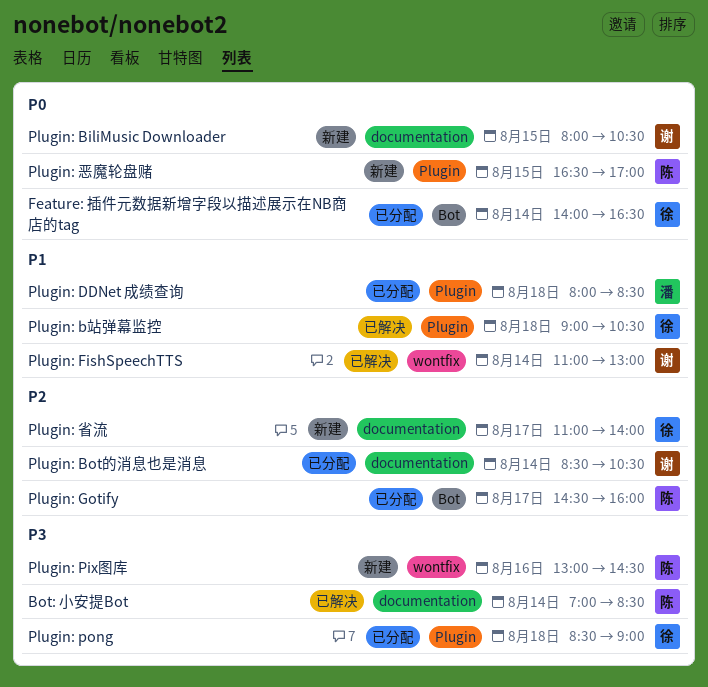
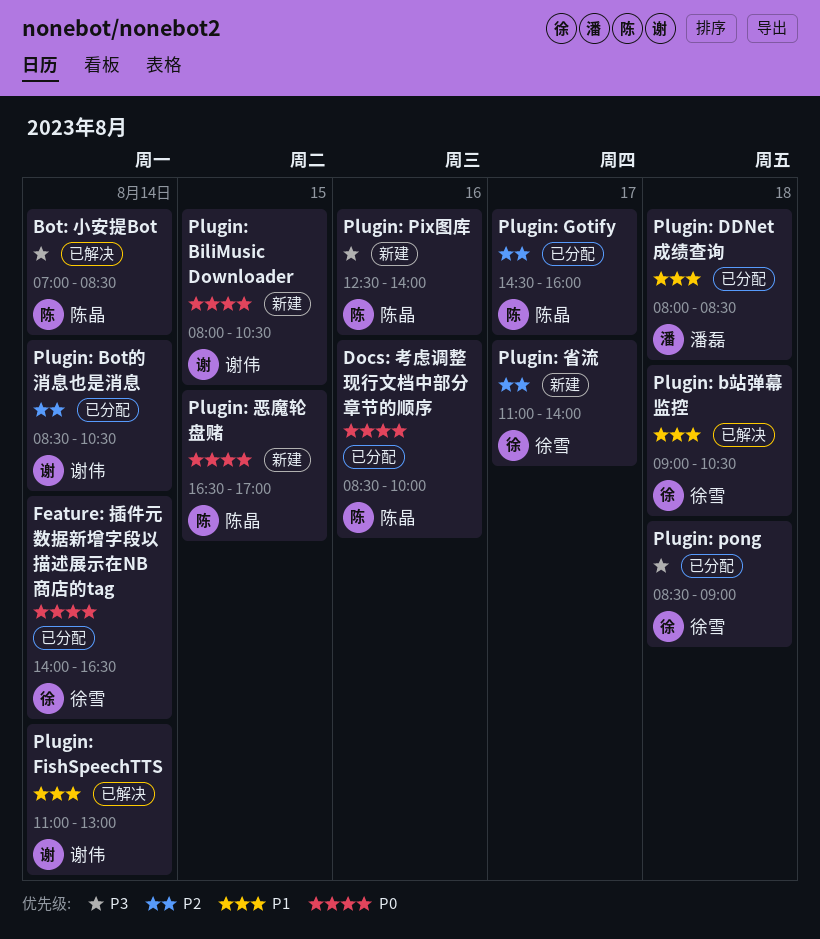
Docs: 考虑调整现行文档中部分章节的顺序: none -> present
Plugin: Pix图库, begins: 13:00 -> 12:30
Plugin: Pix图库, ends: 14:30 -> 14:00

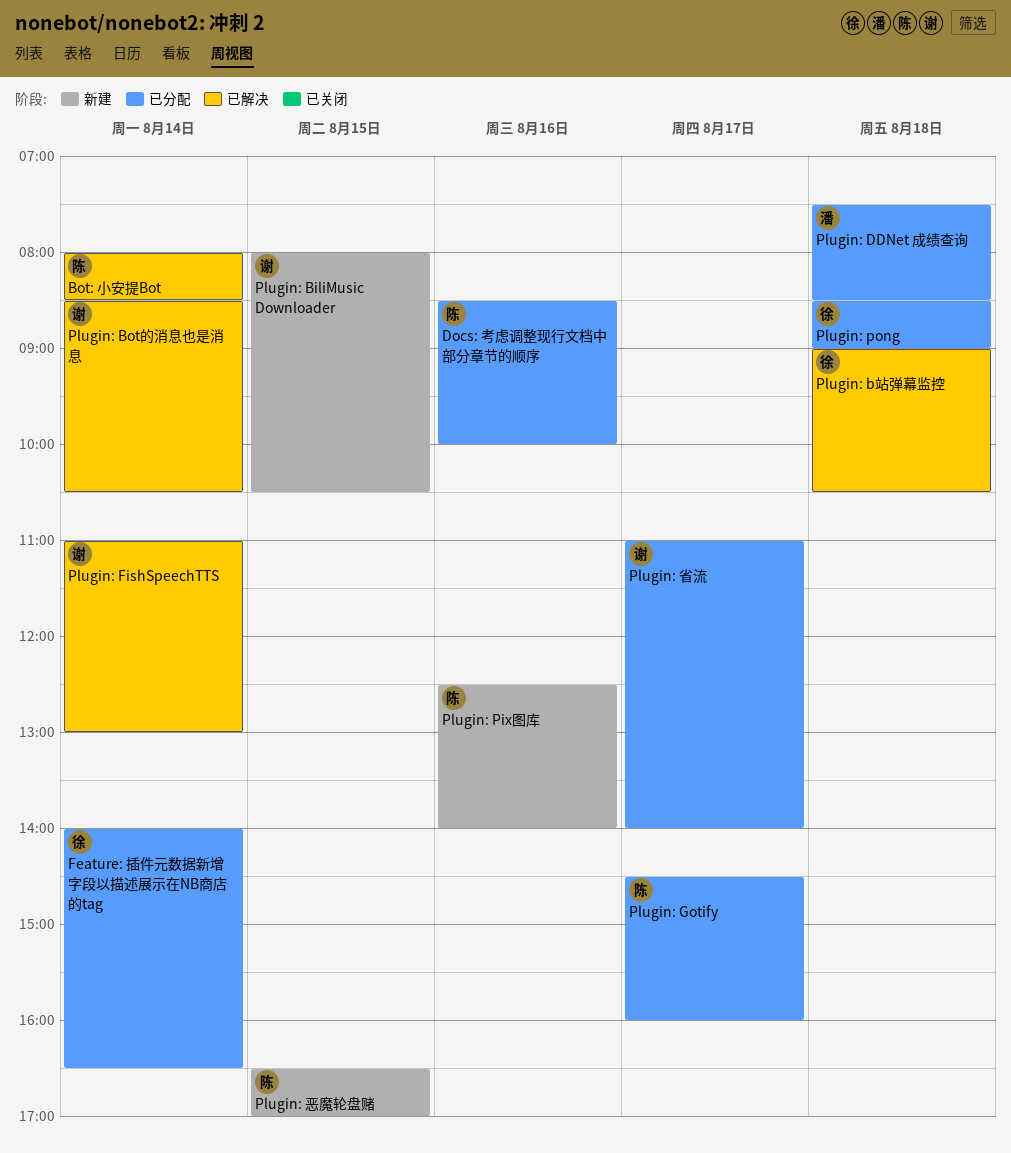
Bot: 小安提Bot, begins: 07:00 -> 08:00
Plugin: Bot的消息也是消息, status: 已分配 -> 已解决
Plugin: DDNet 成绩查询, begins: 08:00 -> 07:30
Plugin: 省流, status: 新建 -> 已分配
Plugin: 省流, owner: 徐雪 -> 谢伟

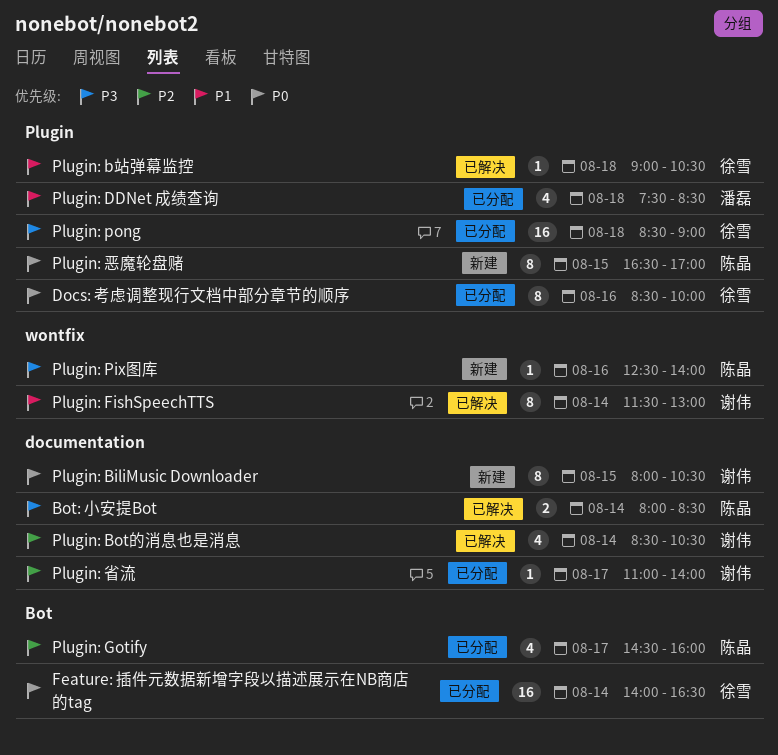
Docs: 考虑调整现行文档中部分章节的顺序, owner: 陈晶 -> 徐雪
Plugin: FishSpeechTTS, begins: 11:00 -> 11:30

